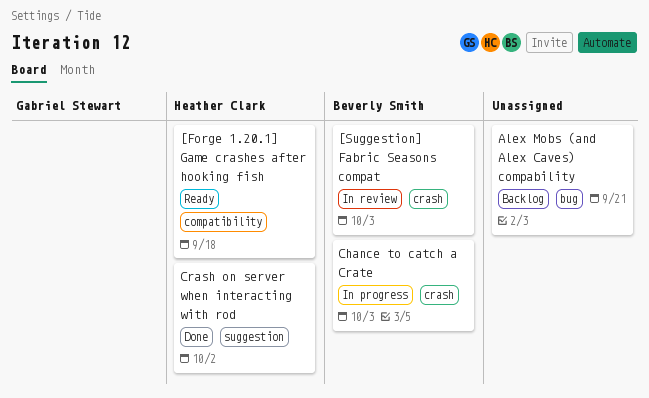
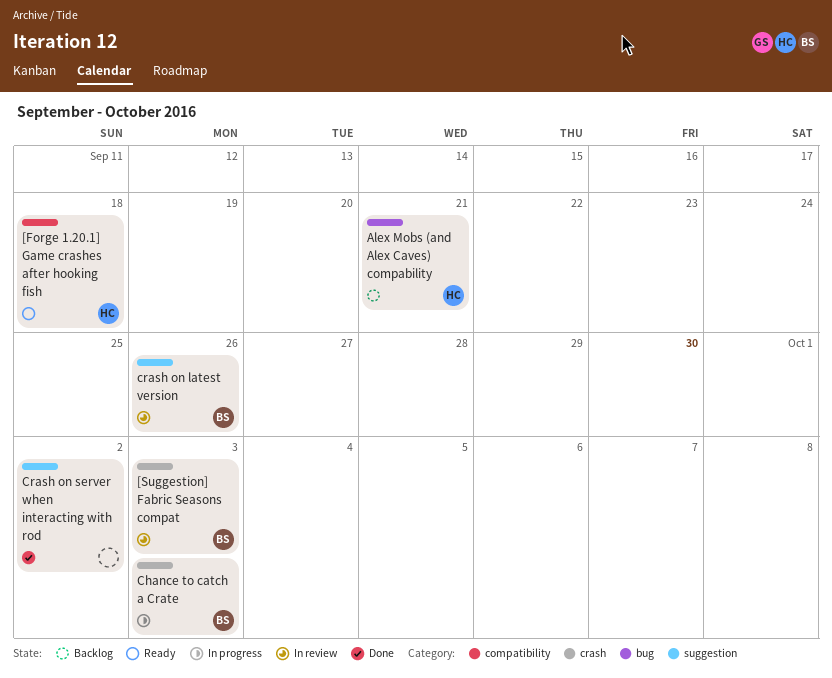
Alex Mobs (and Alex Caves) compability, owner: none -> Heather Clark
crash on latest version: none -> present
Crash on server when interacting with rod, owner: Heather Clark -> none

